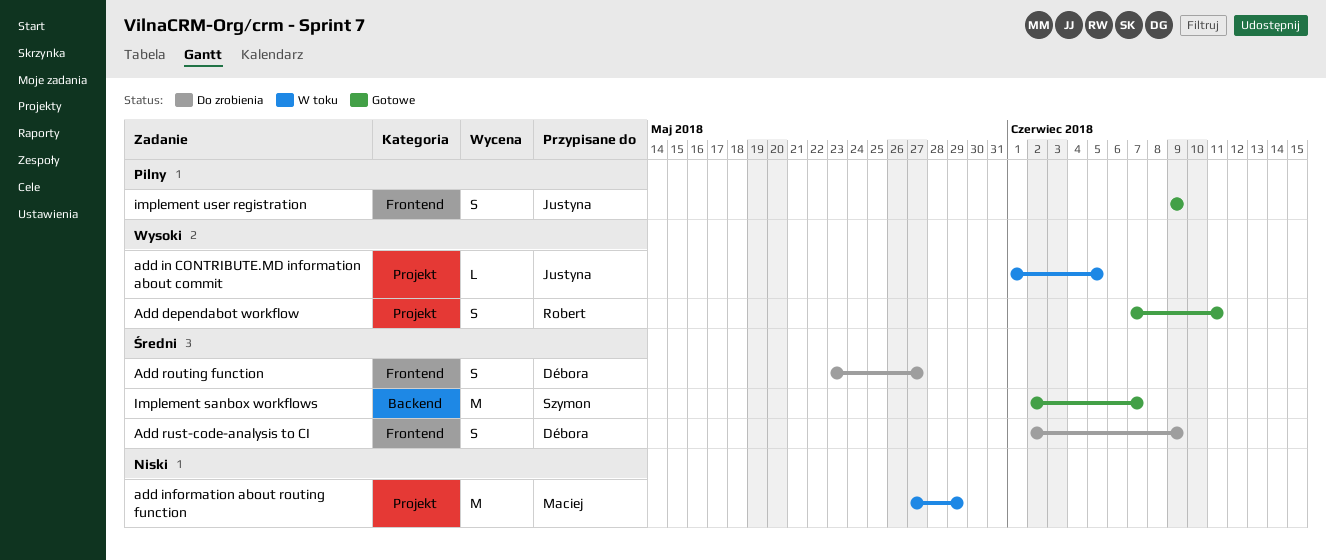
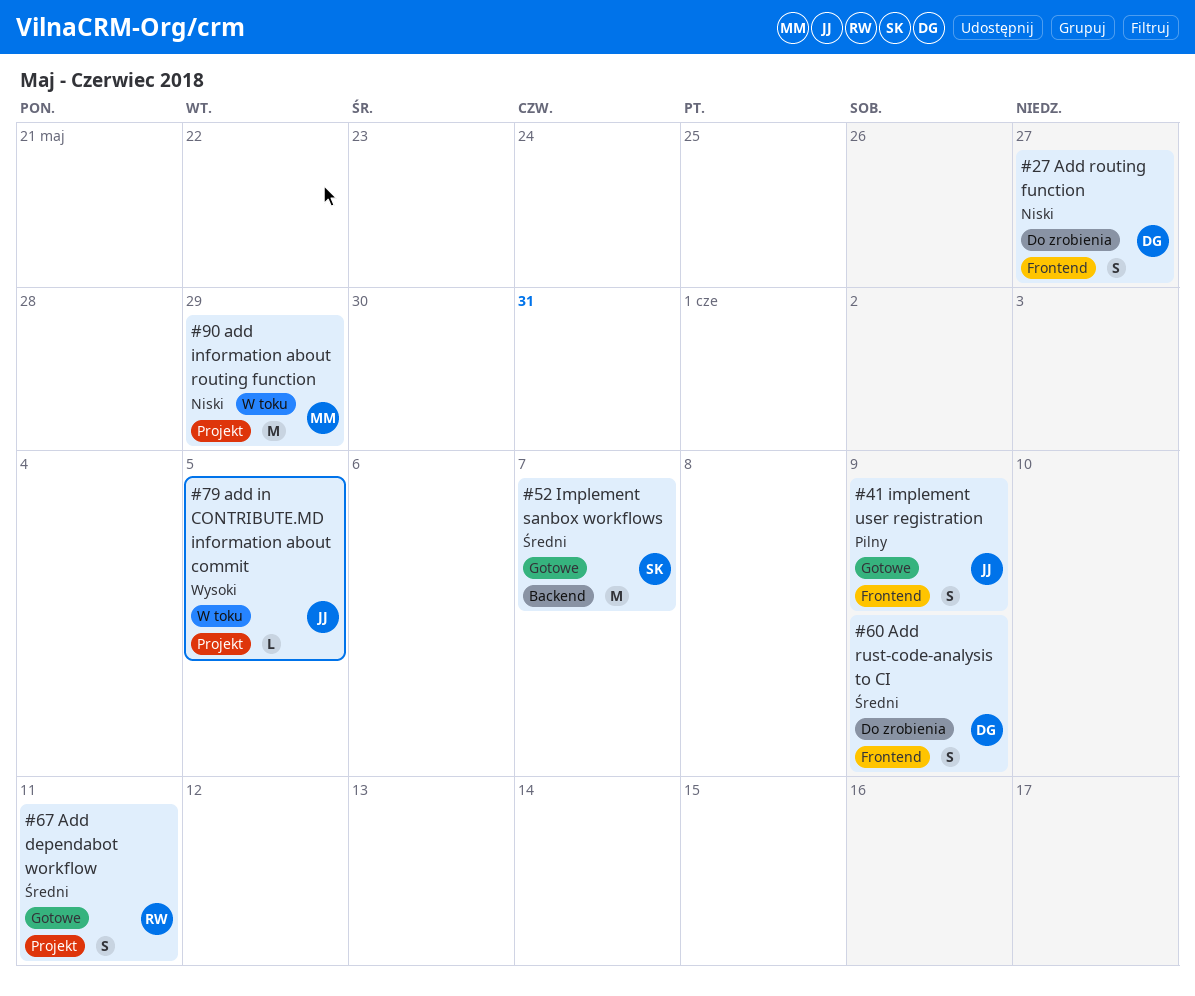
Add dependabot workflow, priority: Wysoki -> Średni
Add routing function, priority: Średni -> Niski

